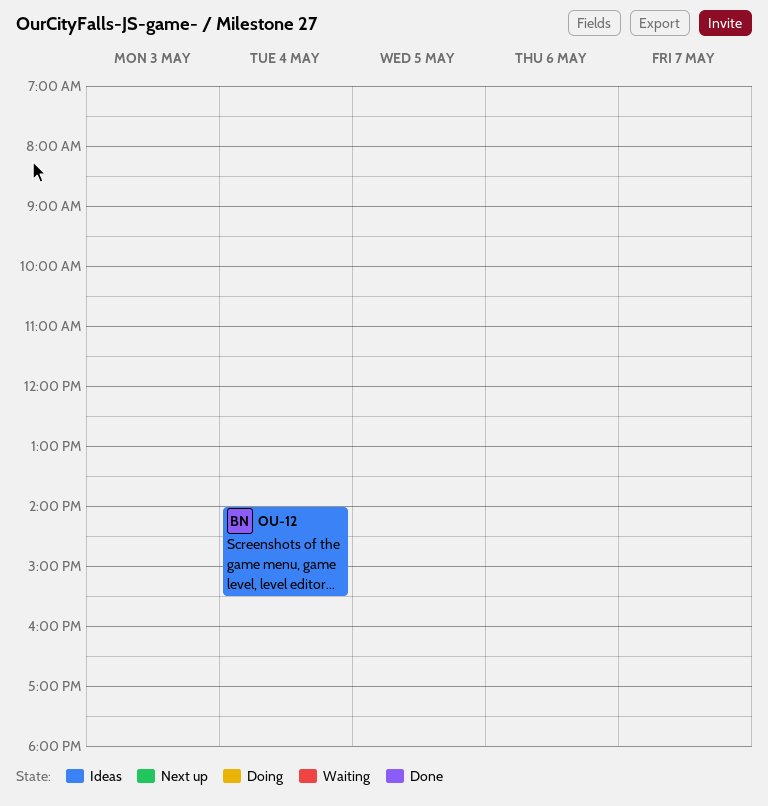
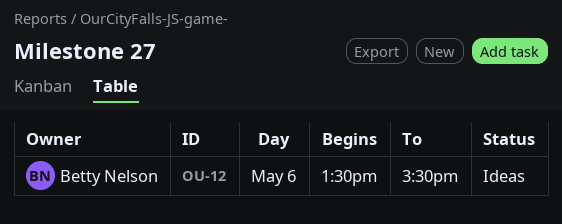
OU-12, day: May 4 -> May 6
OU-12, begins: 14:00 -> 13:30

